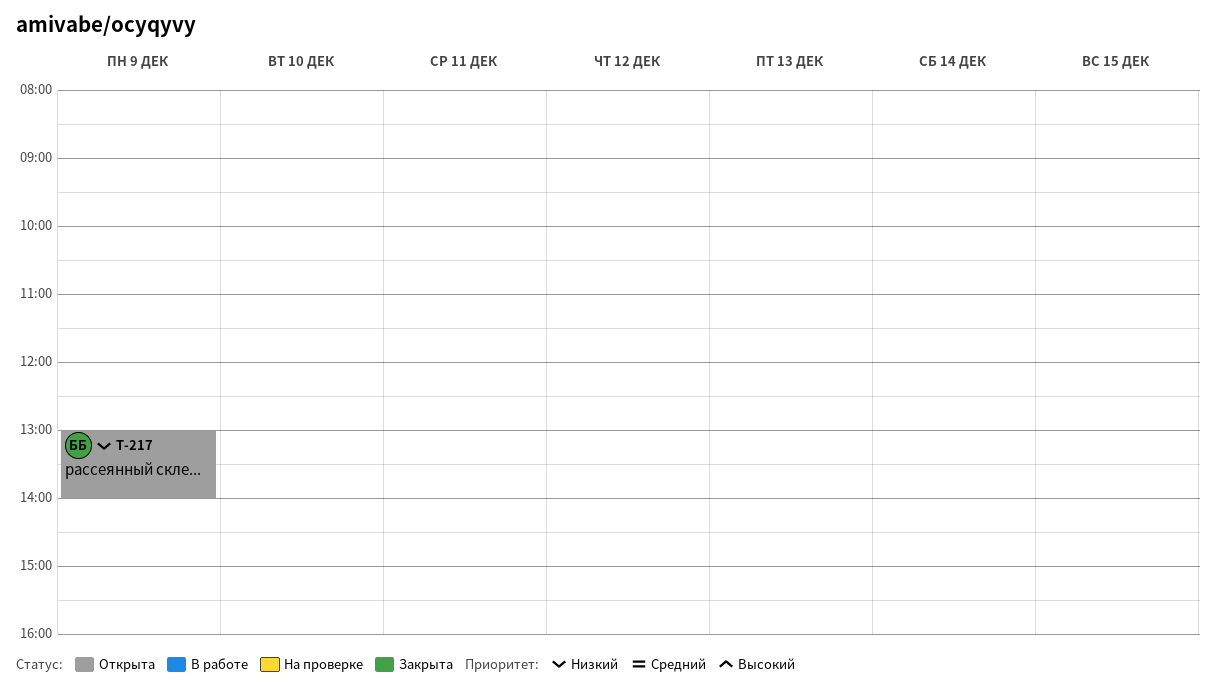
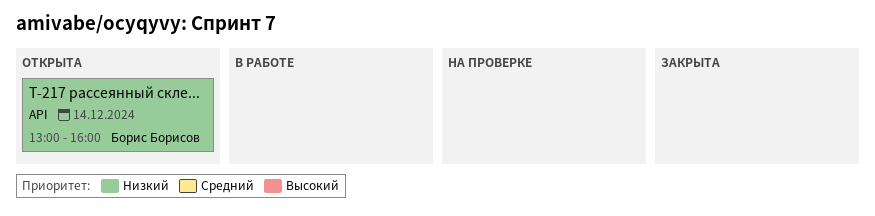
T-217, day: Dec 9 -> Dec 14
T-217, ends: 14:00 -> 16:00

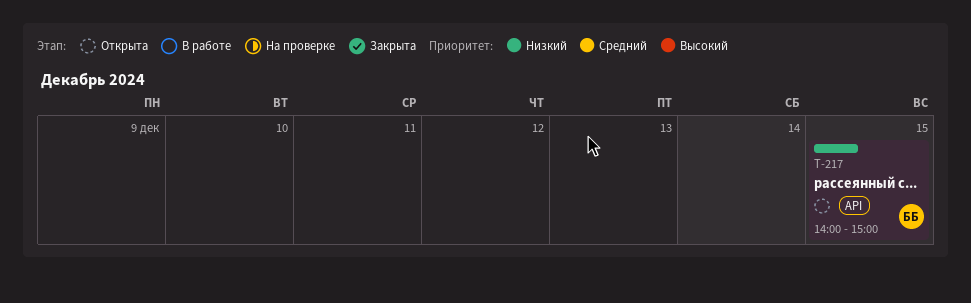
T-217, day: Dec 14 -> Dec 15
T-217, begins: 13:00 -> 14:00
T-217, ends: 16:00 -> 15:00

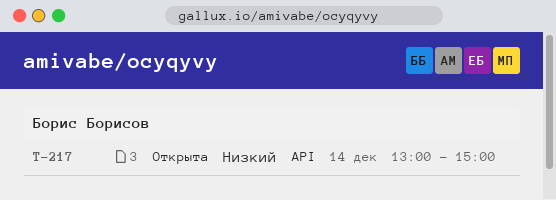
T-217, day: Dec 15 -> Dec 14
T-217, begins: 14:00 -> 13:00

